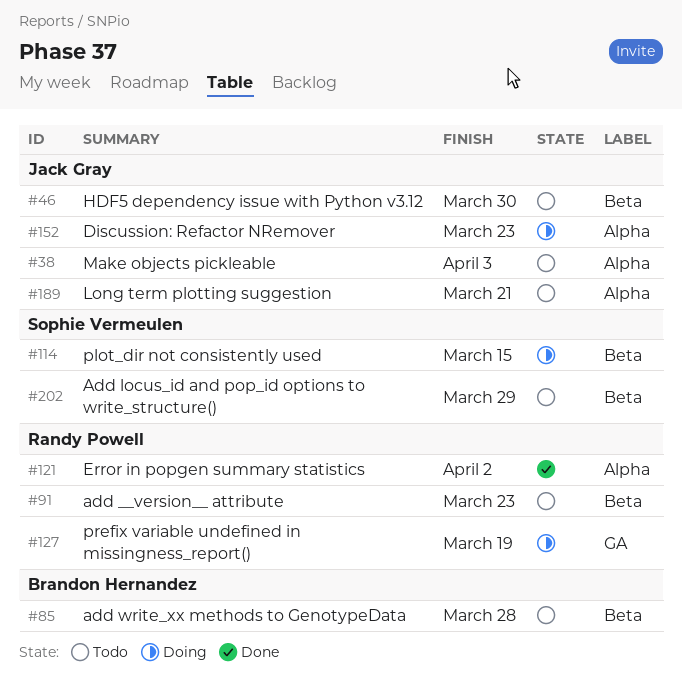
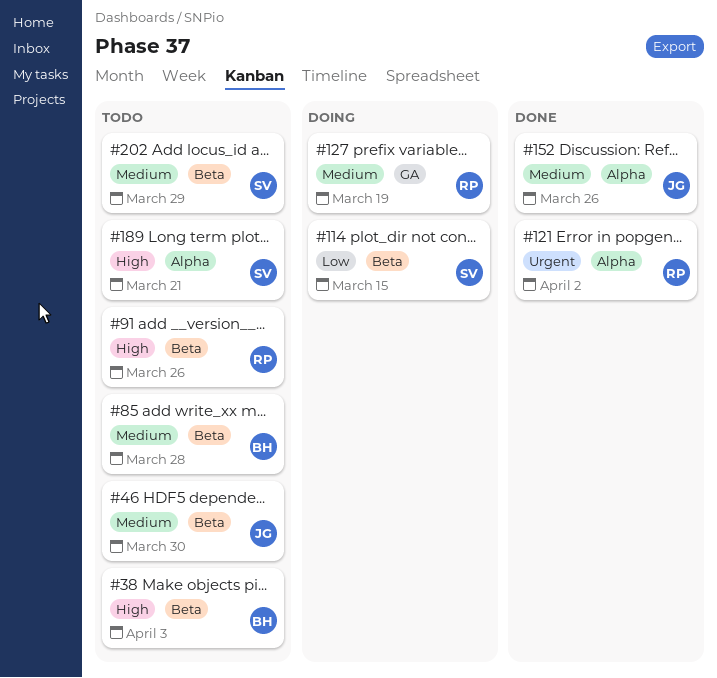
#38, owner: Jack Gray -> Brandon Hernandez
#38, label: Alpha -> Beta
#91, due: Mar 23 -> Mar 26
#152, status: Doing -> Done
#152, due: Mar 23 -> Mar 26
#189, owner: Jack Gray -> Sophie Vermeulen

